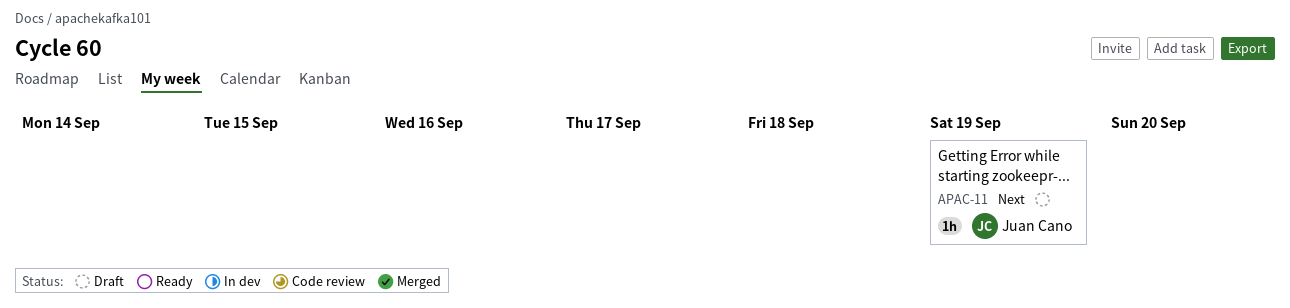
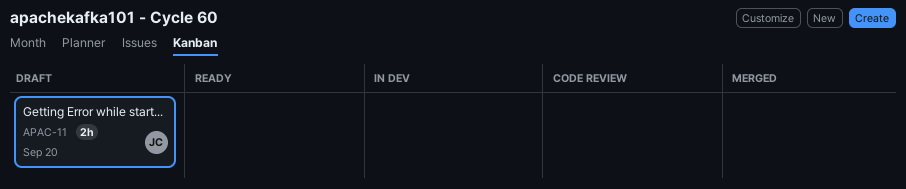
APAC-11, estimate: 1h -> 2h
APAC-11, due: Sep 19 -> Sep 20

